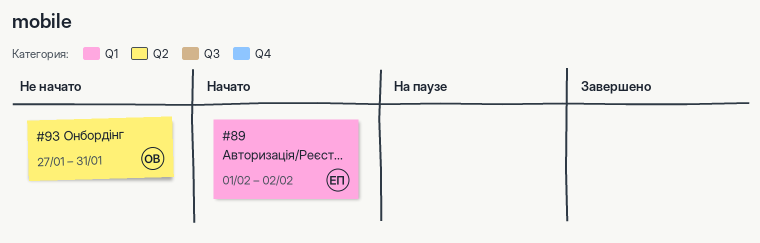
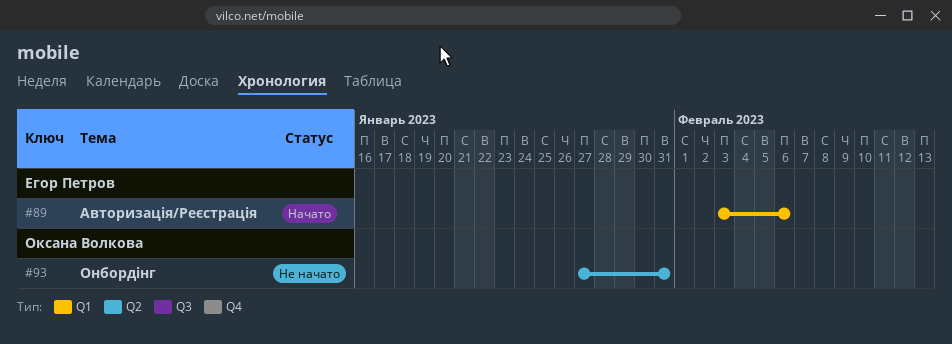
#89, start: Feb 1 -> Feb 3
#89, due: Feb 2 -> Feb 6

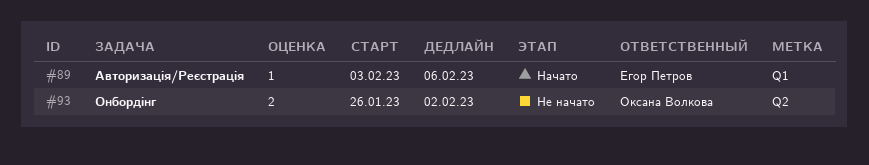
#93, start: Jan 27 -> Jan 26
#93, due: Jan 31 -> Feb 2

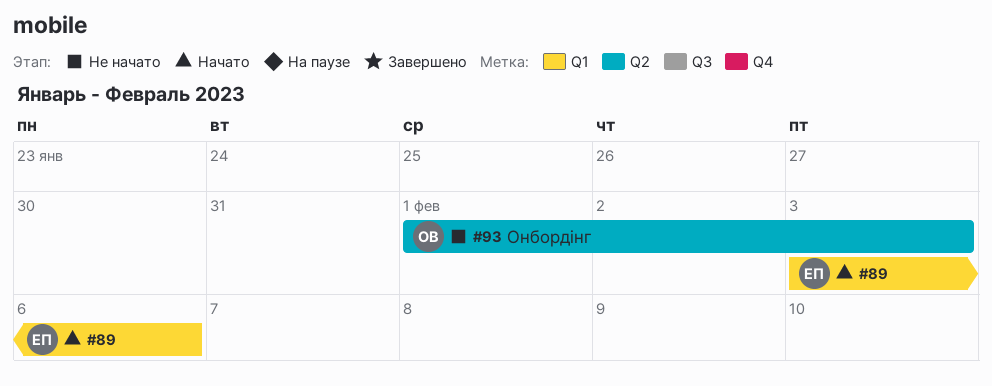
#93, start: Jan 26 -> Feb 1
#93, due: Feb 2 -> Feb 3

